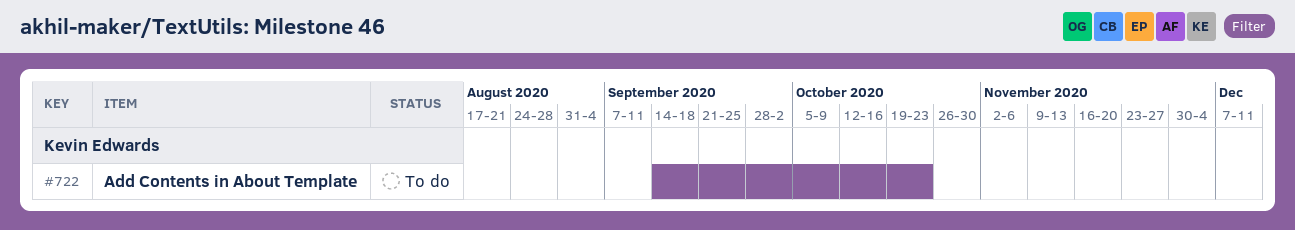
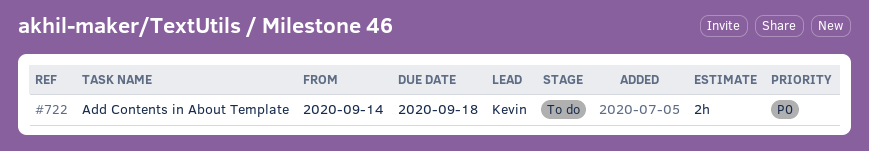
#722, due: Oct 23 -> Sep 18

